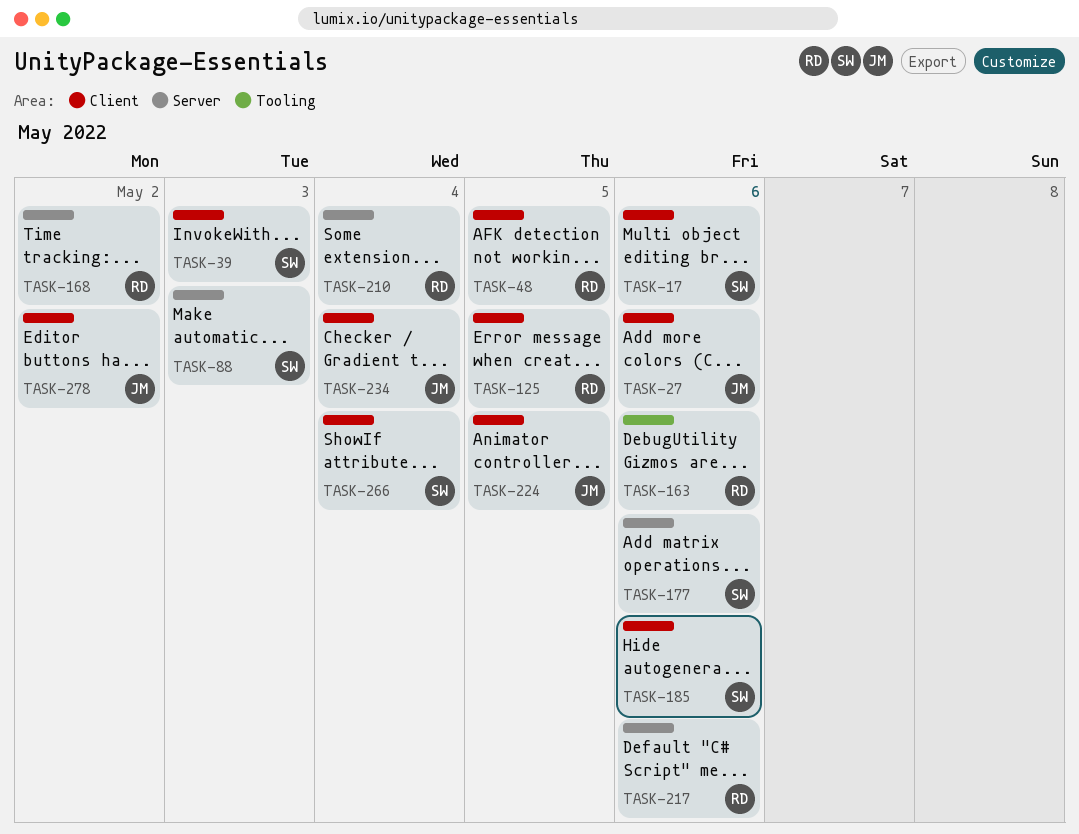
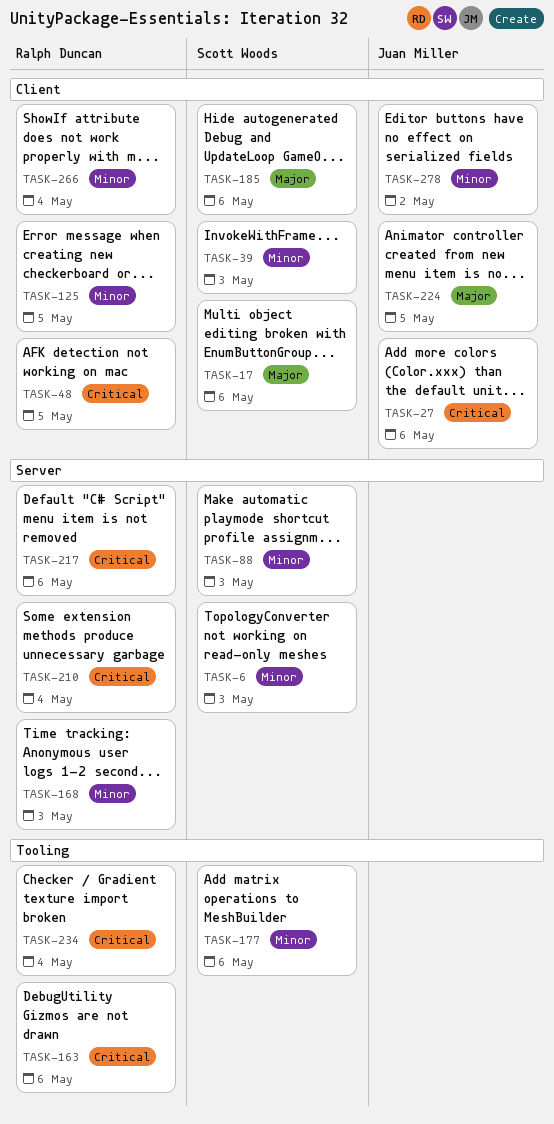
TASK-6: none -> present
TASK-168, due: May 2 -> May 3
TASK-177, label: Server -> Tooling
TASK-234, owner: Juan Miller -> Ralph Duncan
TASK-234, label: Client -> Tooling
TASK-266, owner: Scott Woods -> Ralph Duncan

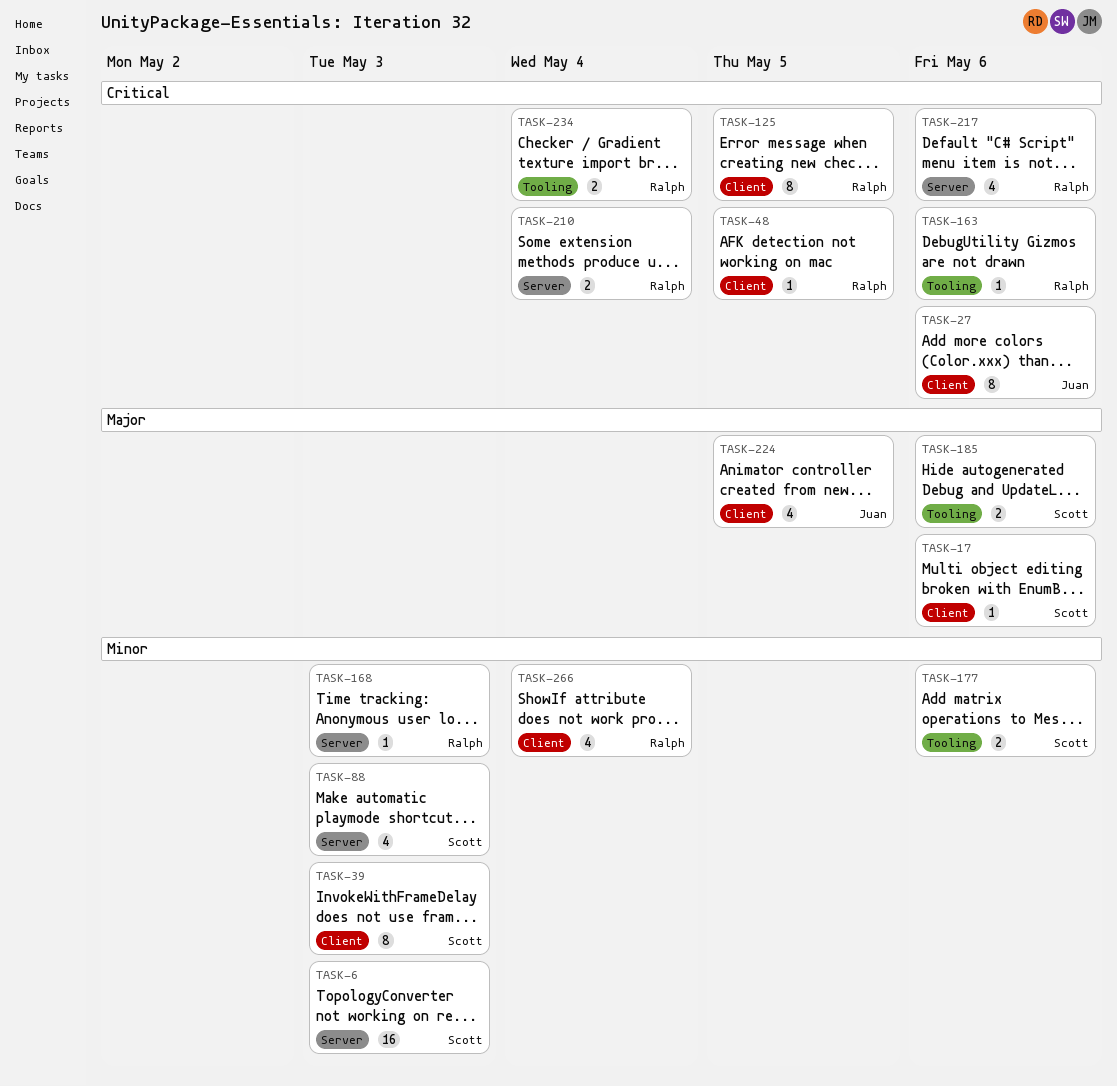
TASK-125, priority: Minor -> Critical
TASK-185, label: Client -> Tooling
TASK-278: present -> none

